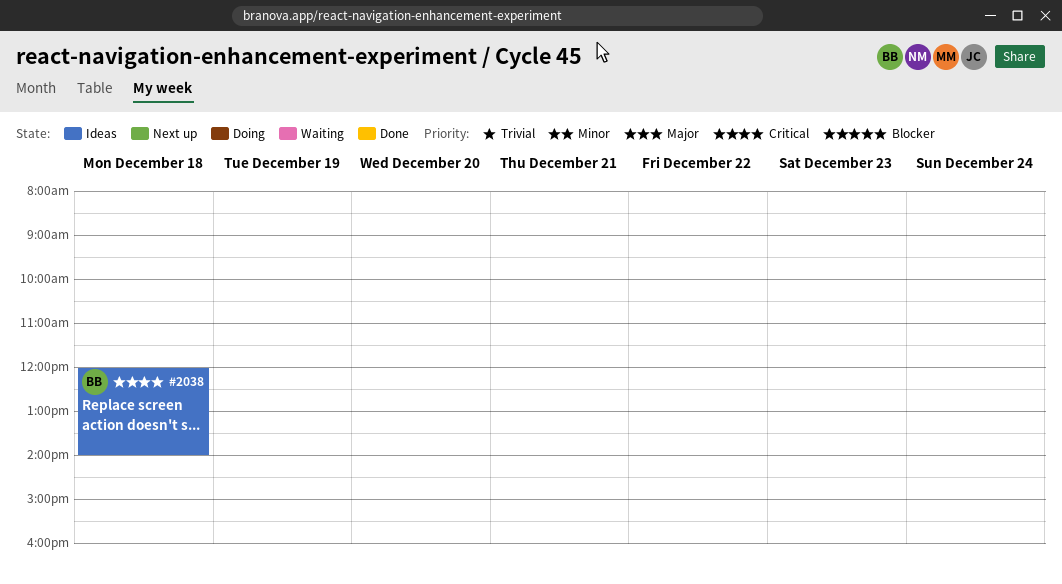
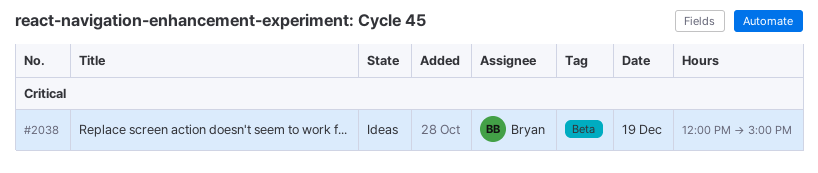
#2038, day: Dec 18 -> Dec 19
#2038, ends: 14:00 -> 15:00

